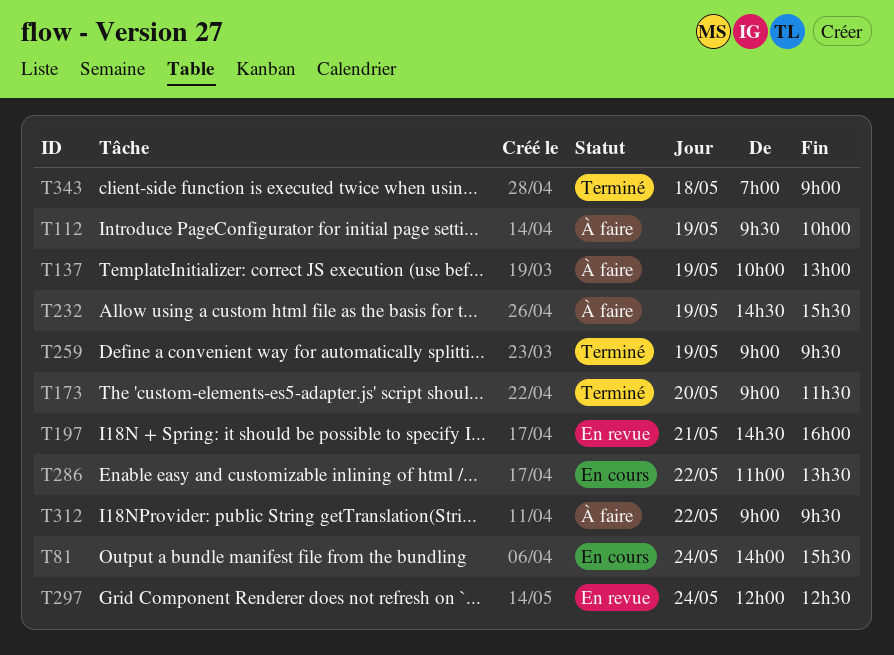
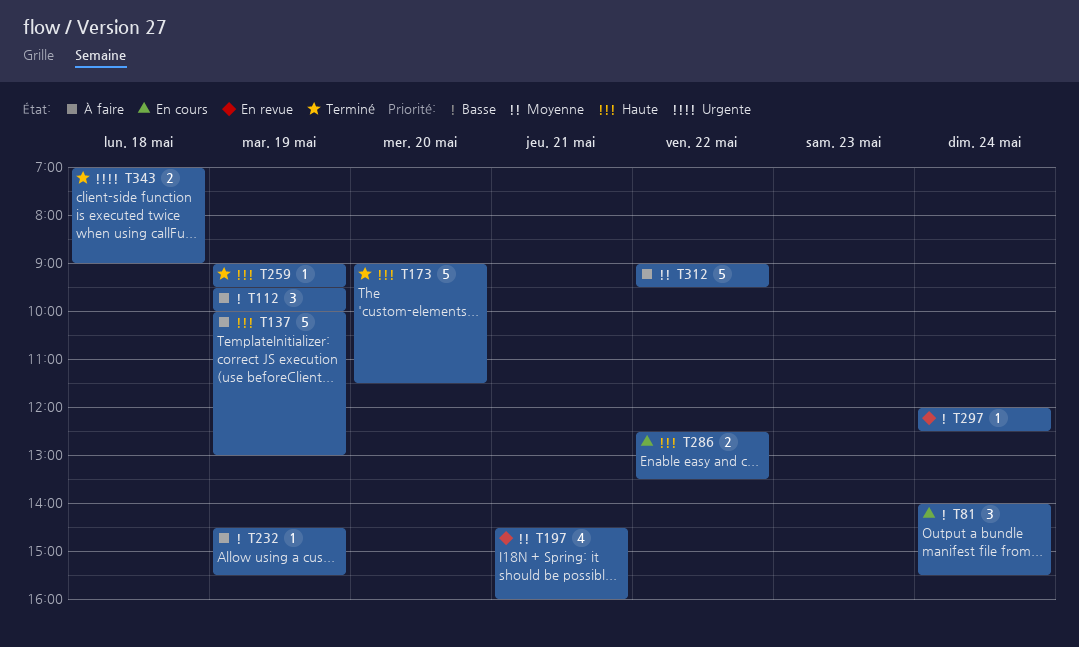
T286, begins: 11:00 -> 12:30

